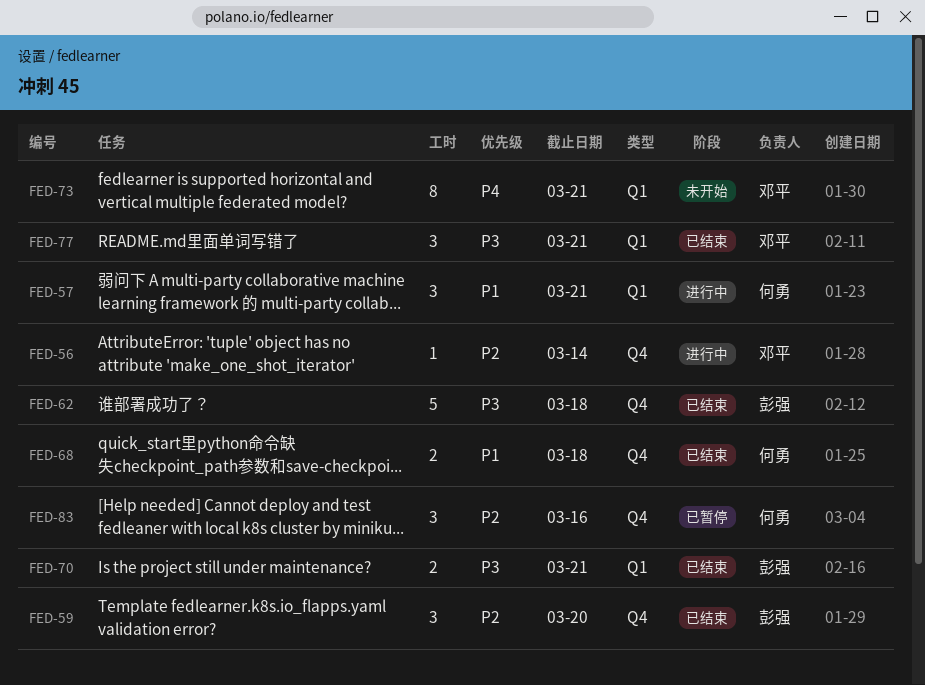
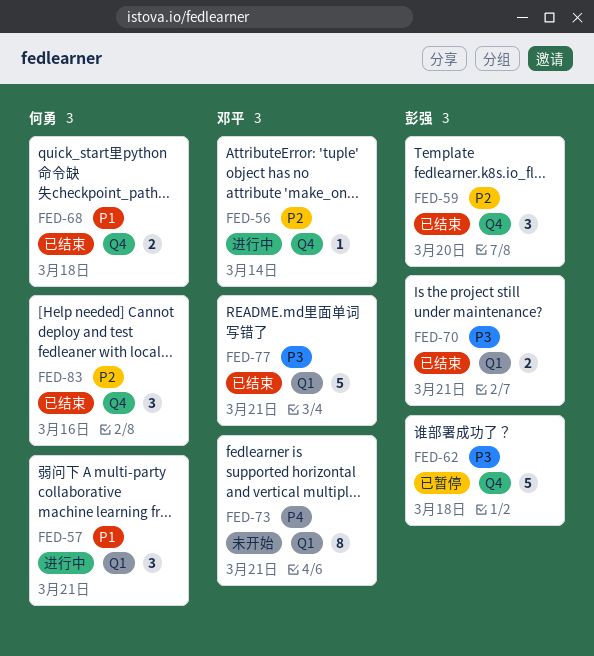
FED-62, status: 已结束 -> 已暂停
FED-77, estimate: 3 -> 5
FED-83, status: 已暂停 -> 已结束

